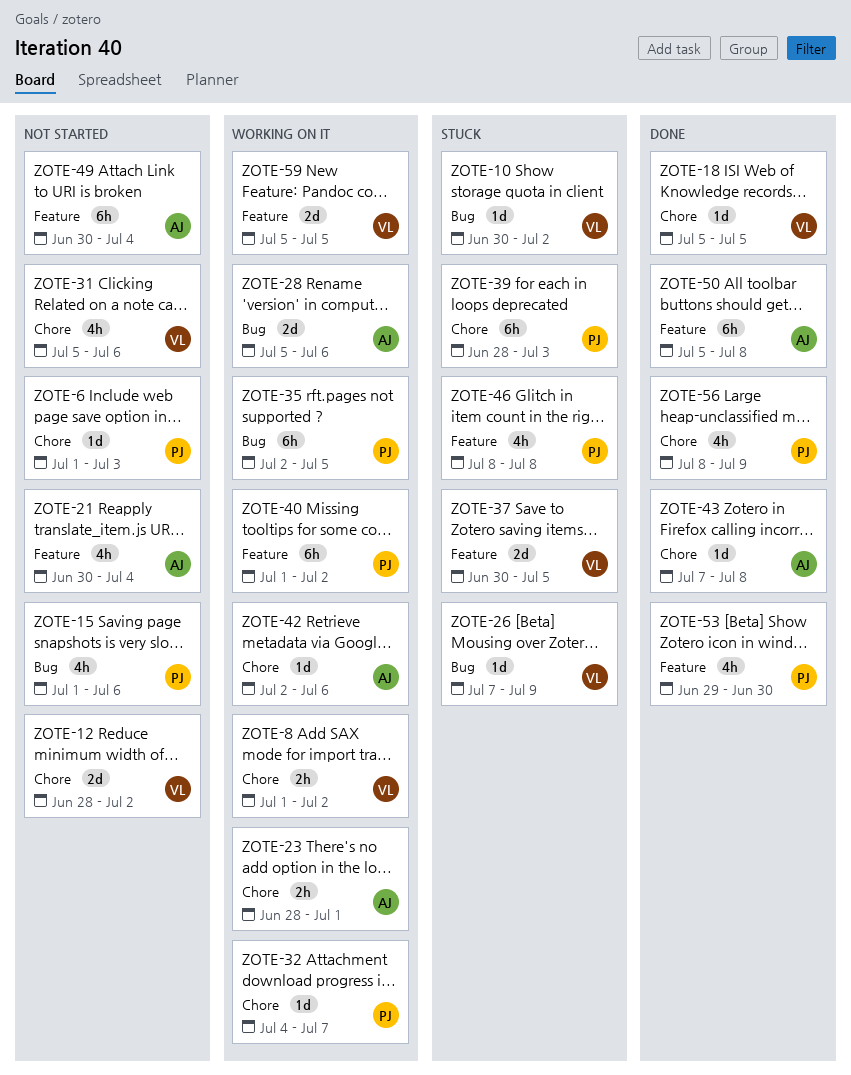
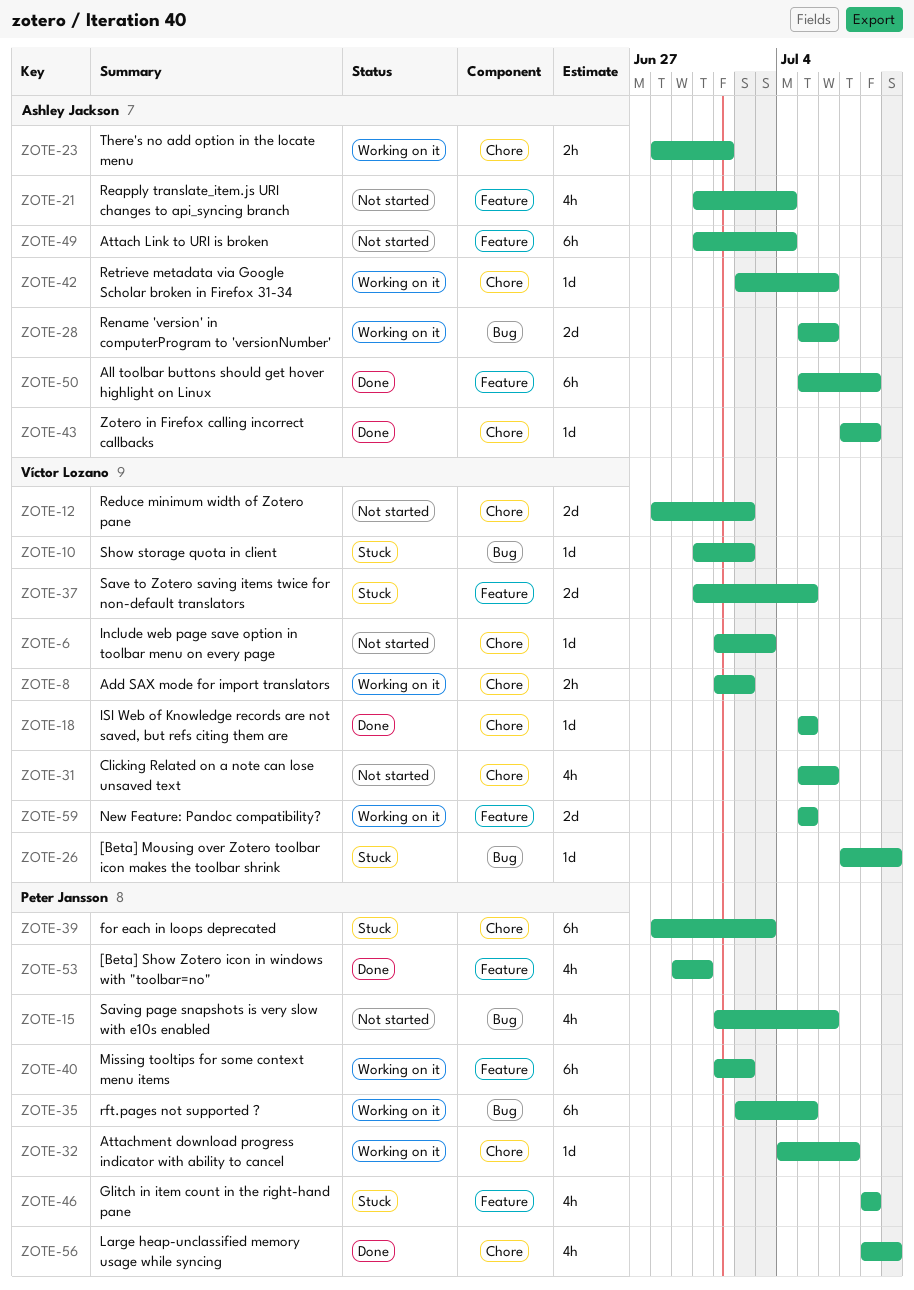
ZOTE-6, owner: Peter Jansson -> Víctor Lozano

